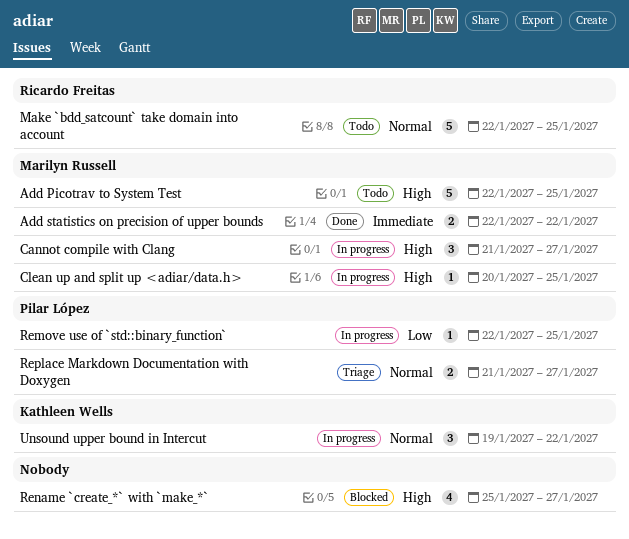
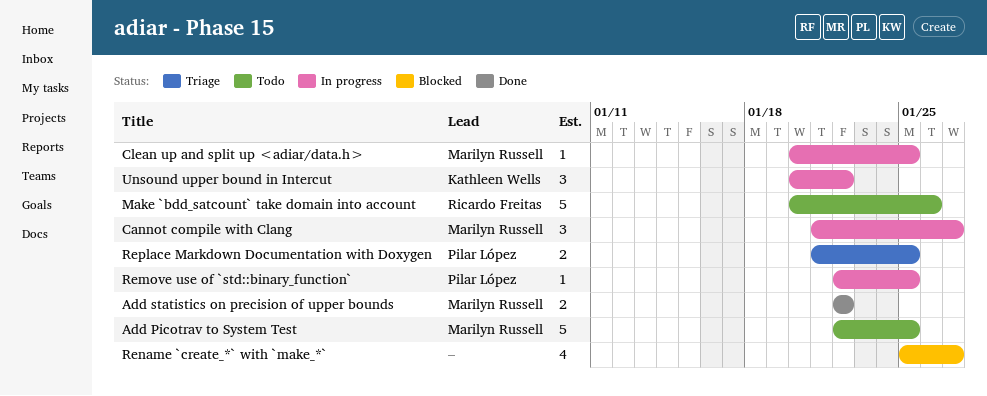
Make `bdd_satcount` take domain into account, start: Jan 22 -> Jan 20
Make `bdd_satcount` take domain into account, due: Jan 25 -> Jan 26
Replace Markdown Documentation with Doxygen, due: Jan 27 -> Jan 25
Unsound upper bound in Intercut, start: Jan 19 -> Jan 20

